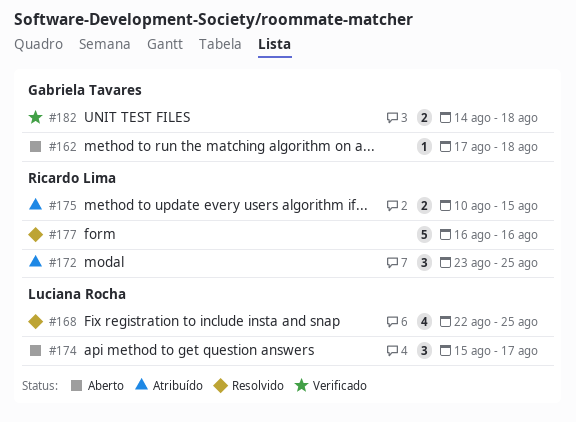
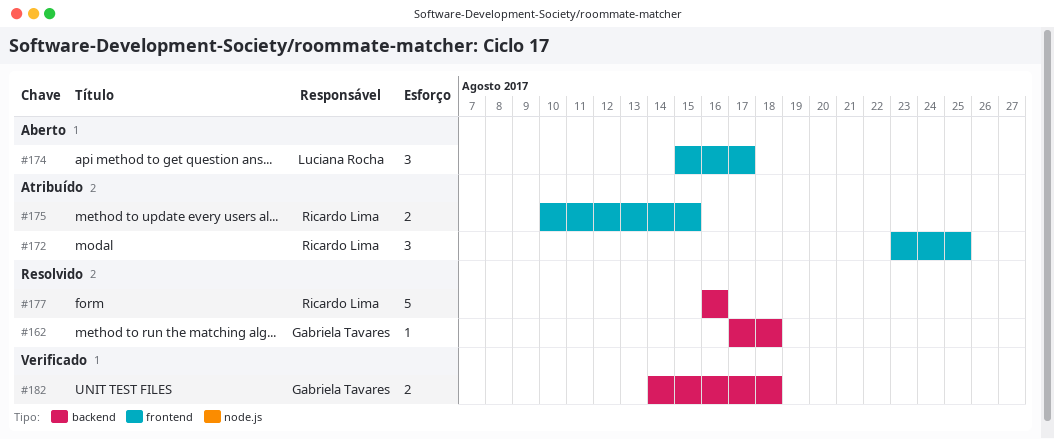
#162, status: Aberto -> Resolvido
#168: present -> none

